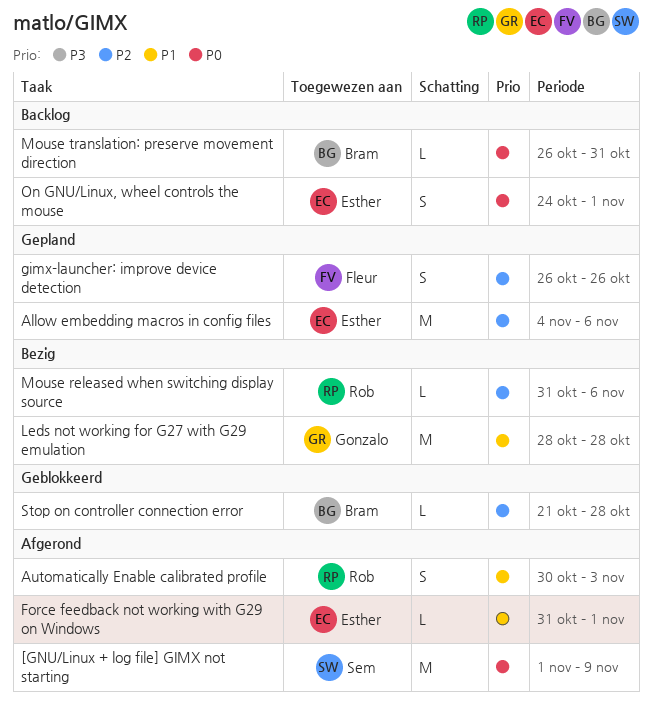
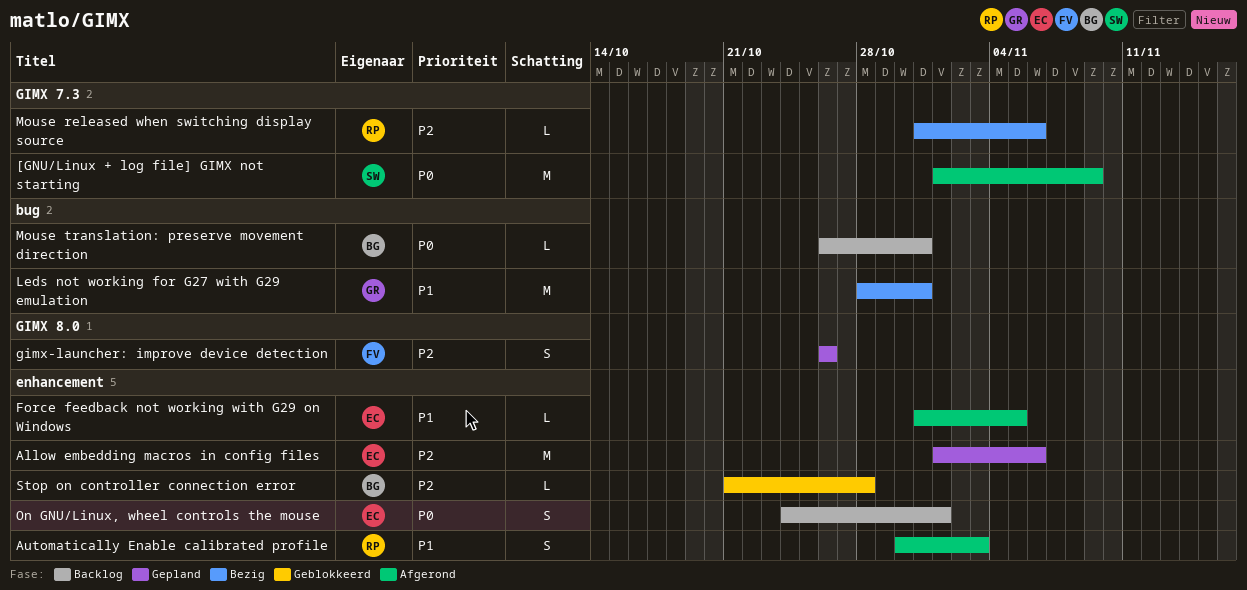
Allow embedding macros in config files, start: Nov 4 -> Nov 1
Force feedback not working with G29 on Windows, due: Nov 1 -> Nov 5
Leds not working for G27 with G29 emulation, due: Oct 28 -> Oct 31

